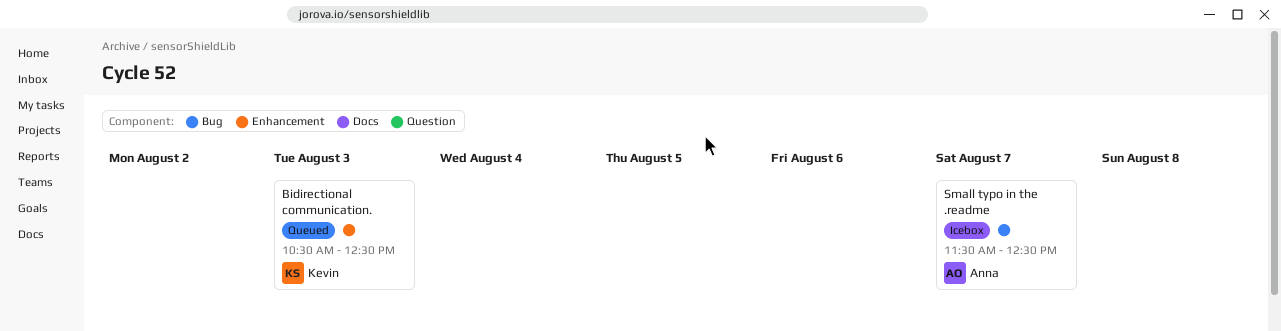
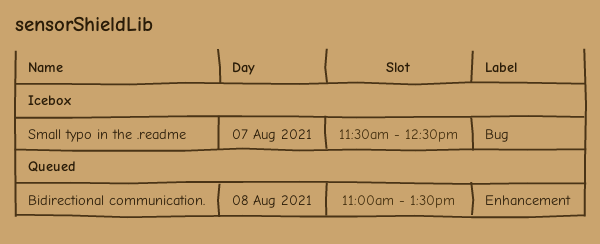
Bidirectional communication., day: Aug 3 -> Aug 8
Bidirectional communication., begins: 10:30 -> 11:00
Bidirectional communication., ends: 12:30 -> 13:30

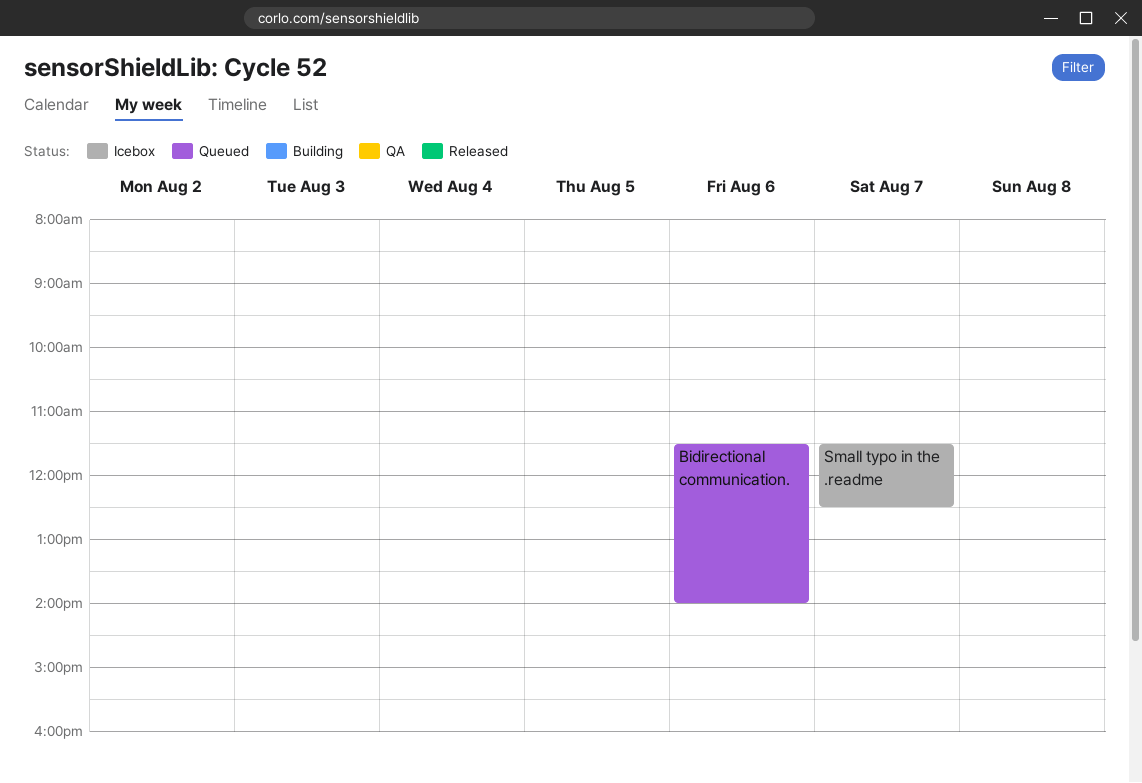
Bidirectional communication., day: Aug 8 -> Aug 6
Bidirectional communication., begins: 11:00 -> 11:30
Bidirectional communication., ends: 13:30 -> 14:00

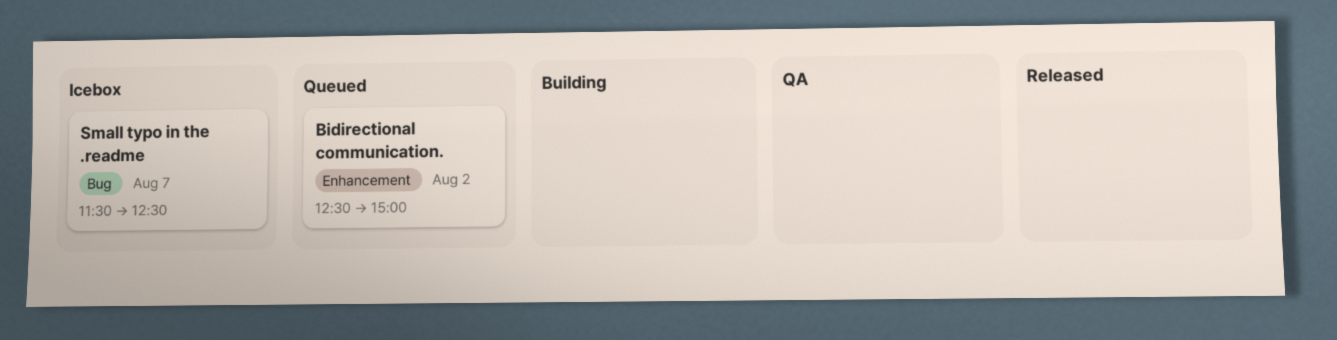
Bidirectional communication., day: Aug 6 -> Aug 2
Bidirectional communication., begins: 11:30 -> 12:30
Bidirectional communication., ends: 14:00 -> 15:00

